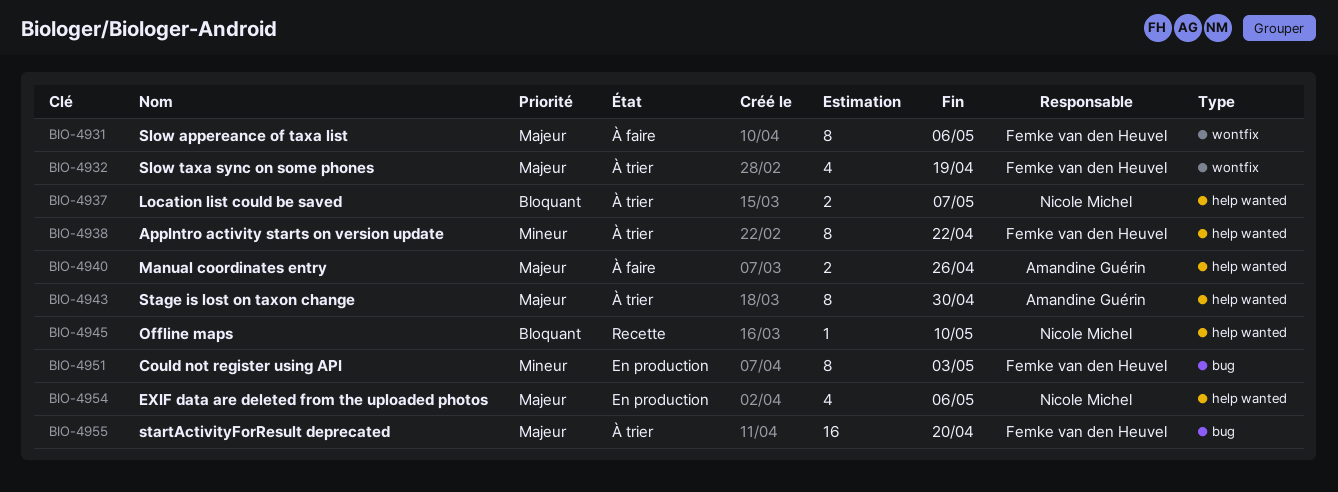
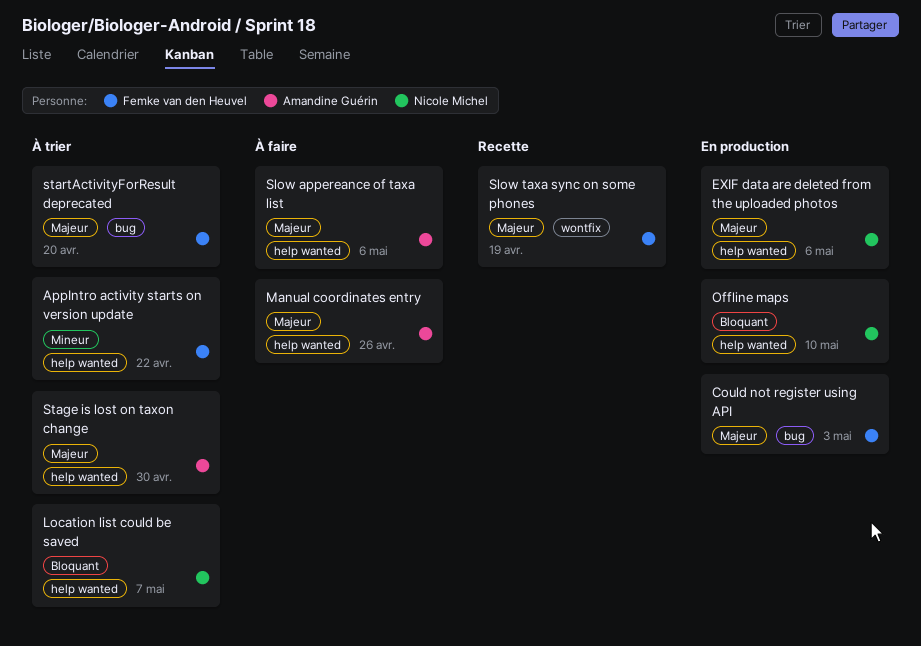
Could not register using API, priority: Mineur -> Majeur
Offline maps, status: Recette -> En production
Slow appereance of taxa list, owner: Femke van den Heuvel -> Amandine Guérin
Slow appereance of taxa list, label: wontfix -> help wanted
Slow taxa sync on some phones, status: À trier -> Recette

